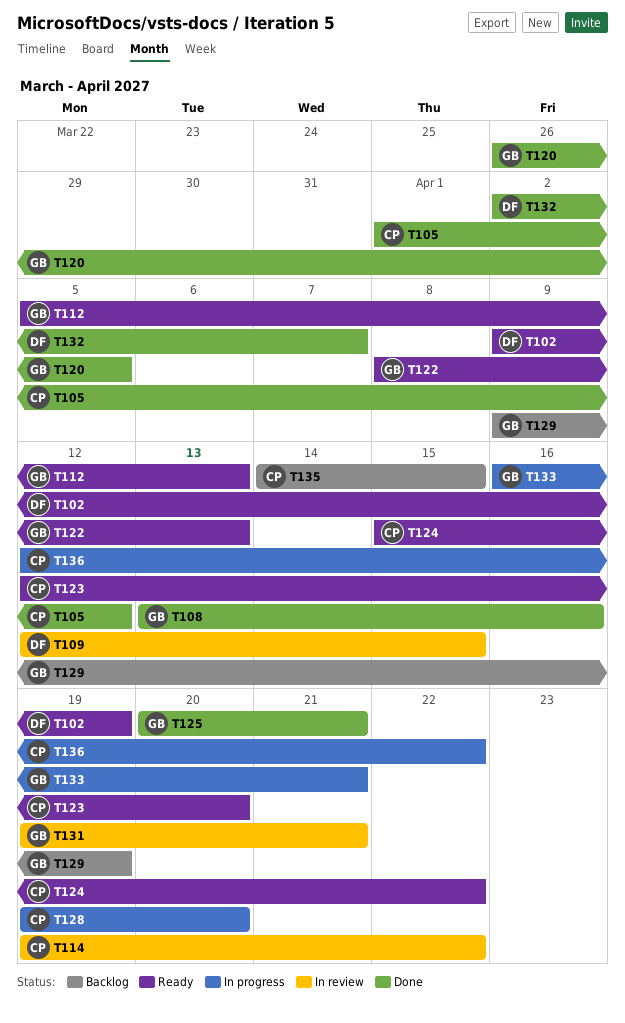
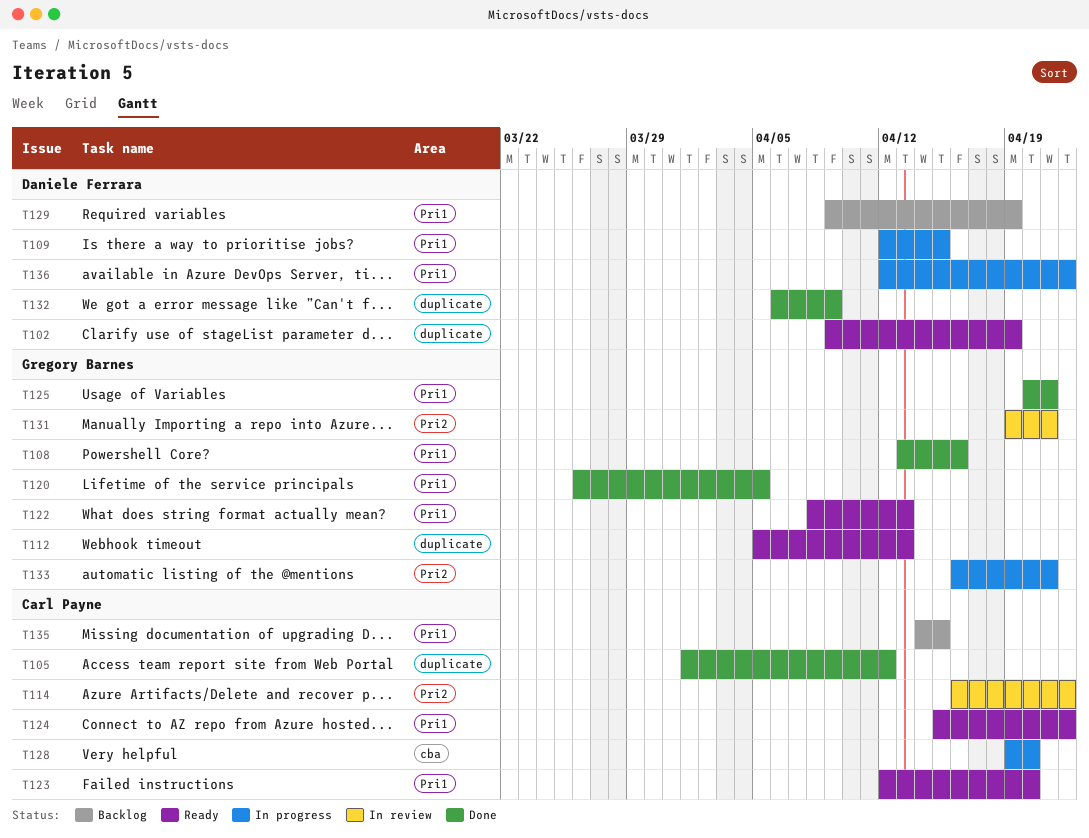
T109, status: In review -> In progress
T114, start: Apr 19 -> Apr 16
T129, owner: Gregory Barnes -> Daniele Ferrara
T132, start: Apr 2 -> Apr 6
T132, due: Apr 7 -> Apr 9
T136, owner: Carl Payne -> Daniele Ferrara

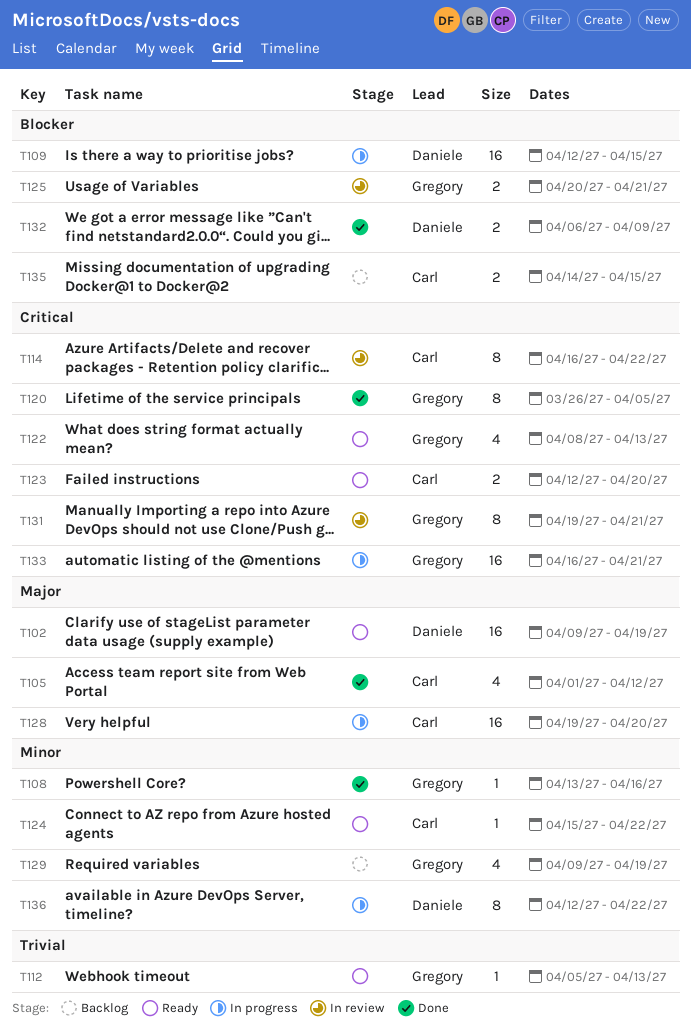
T125, status: Done -> In review
T129, owner: Daniele Ferrara -> Gregory Barnes

